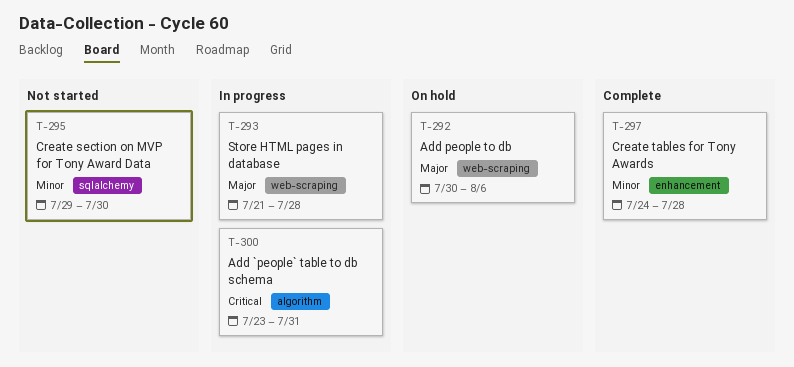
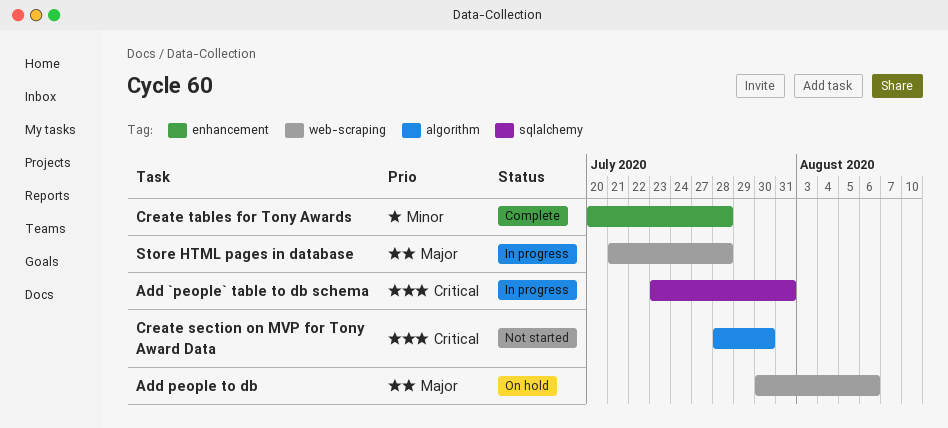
Add `people` table to db schema, label: algorithm -> sqlalchemy
Create section on MVP for Tony Award Data, priority: Minor -> Critical
Create section on MVP for Tony Award Data, label: sqlalchemy -> algorithm
Create section on MVP for Tony Award Data, start: Jul 29 -> Jul 28
Create tables for Tony Awards, start: Jul 24 -> Jul 20

